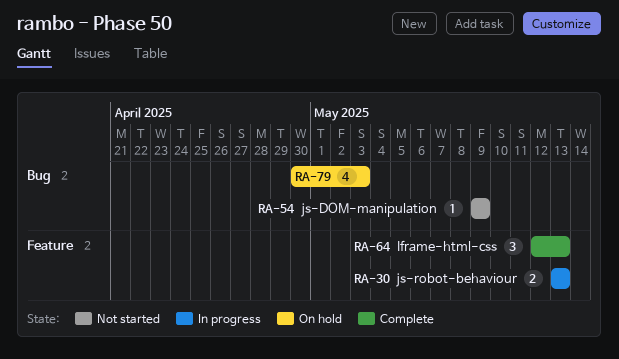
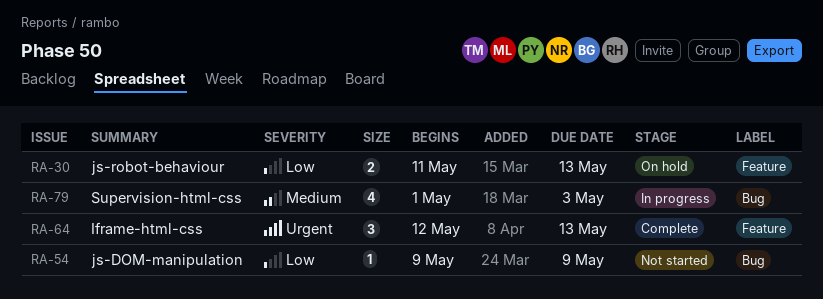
RA-30, status: In progress -> On hold
RA-30, start: May 13 -> May 11
RA-79, status: On hold -> In progress
RA-79, start: Apr 30 -> May 1

